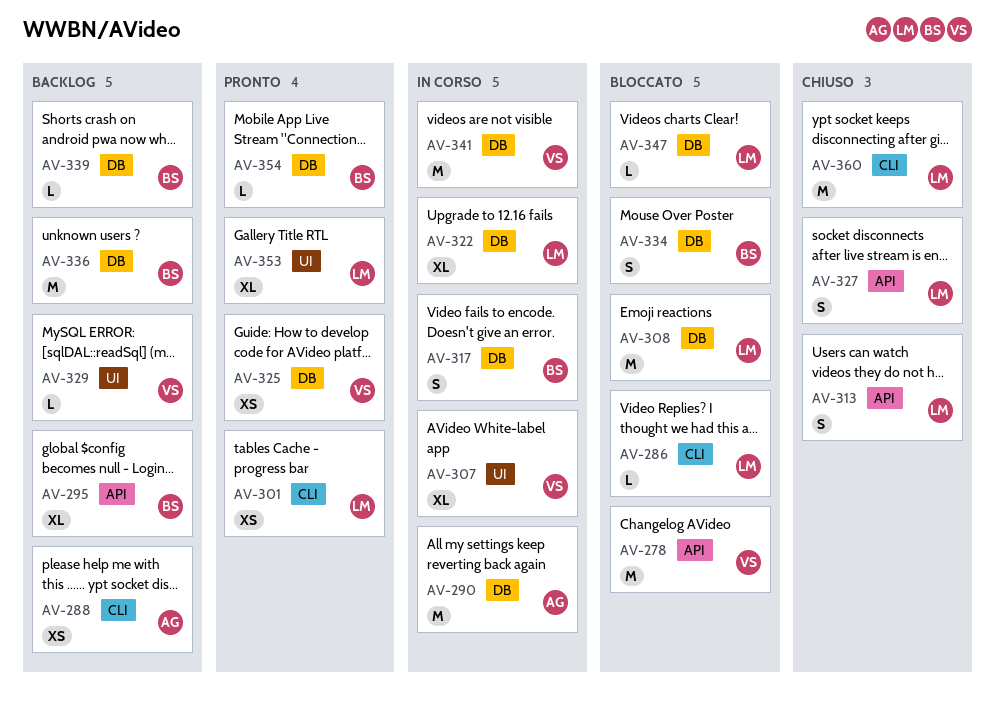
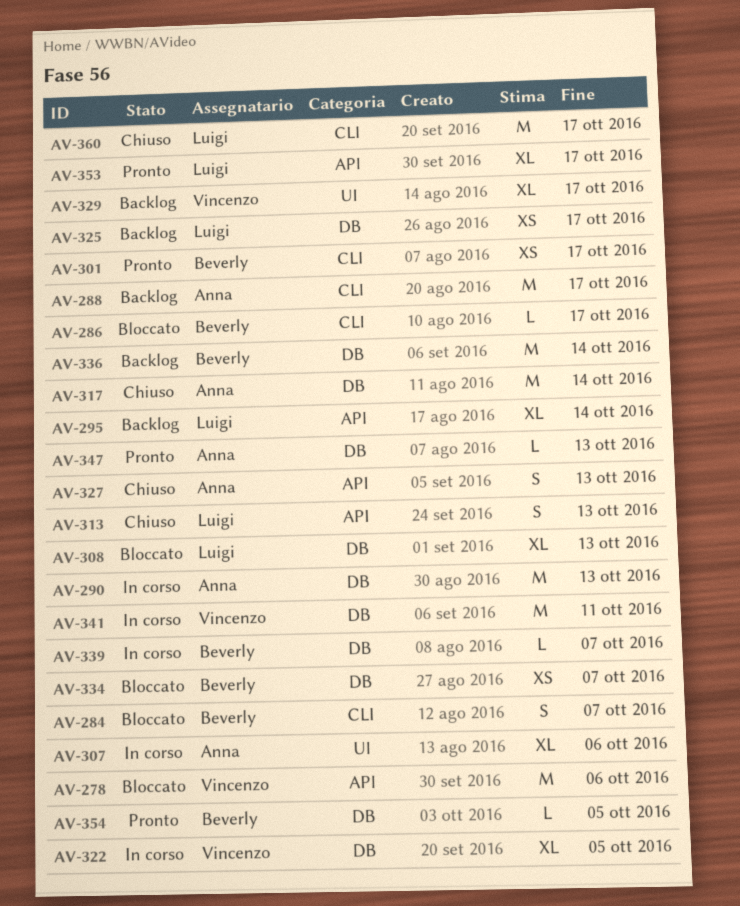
AV-284: none -> present
AV-286, owner: Luigi -> Beverly
AV-288, estimate: XS -> M
AV-295, owner: Beverly -> Luigi
AV-301, owner: Luigi -> Beverly
AV-307, owner: Vincenzo -> Anna
AV-308, estimate: M -> XL
AV-317, status: In corso -> Chiuso
AV-317, owner: Beverly -> Anna
AV-317, estimate: S -> M
AV-322, owner: Luigi -> Vincenzo
AV-325, status: Pronto -> Backlog
AV-325, owner: Vincenzo -> Luigi
AV-327, owner: Luigi -> Anna
AV-329, estimate: L -> XL
AV-334, estimate: S -> XS
AV-339, status: Backlog -> In corso
AV-347, status: Bloccato -> Pronto
AV-347, owner: Luigi -> Anna
AV-353, label: UI -> API

